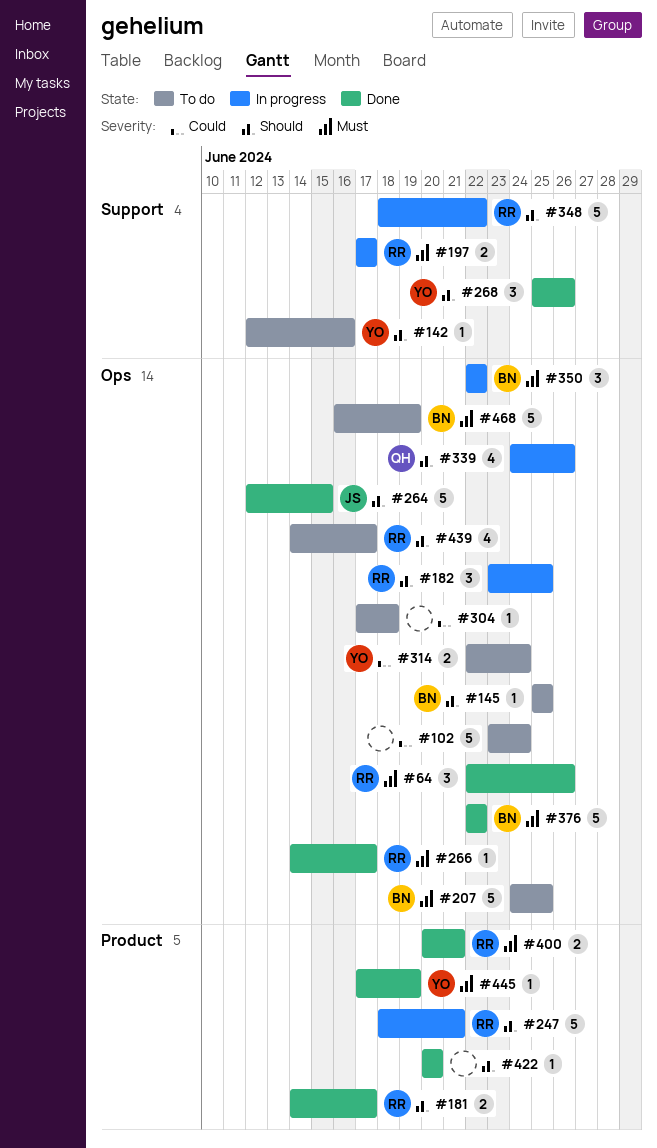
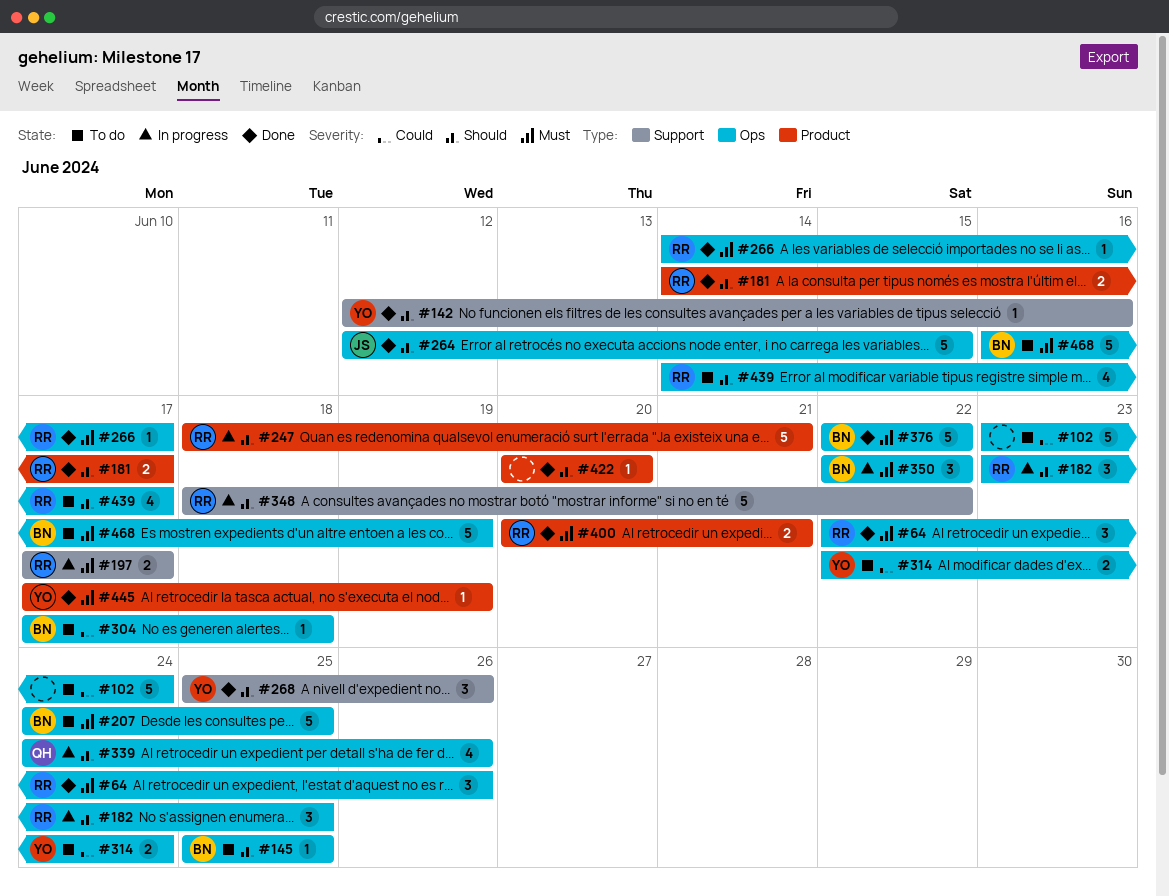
#142, status: To do -> Done
#304, owner: none -> BN

